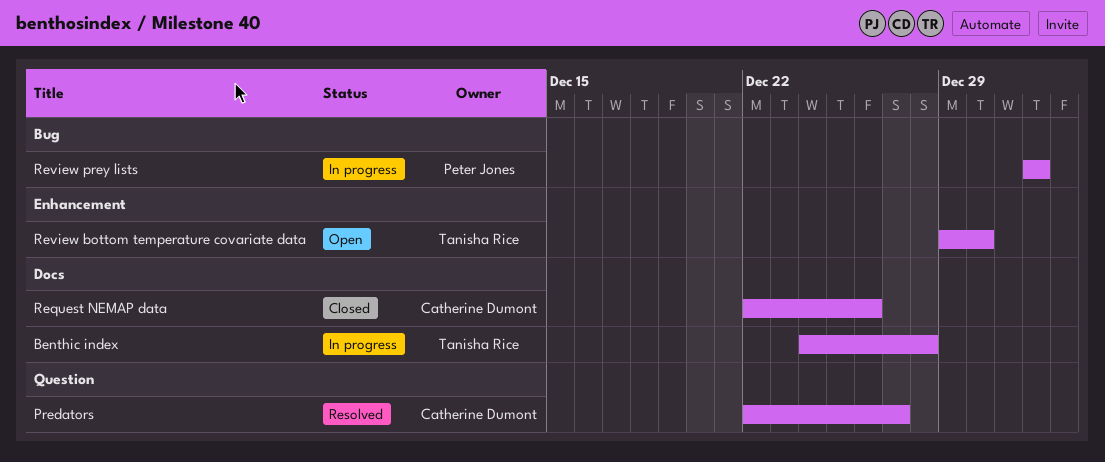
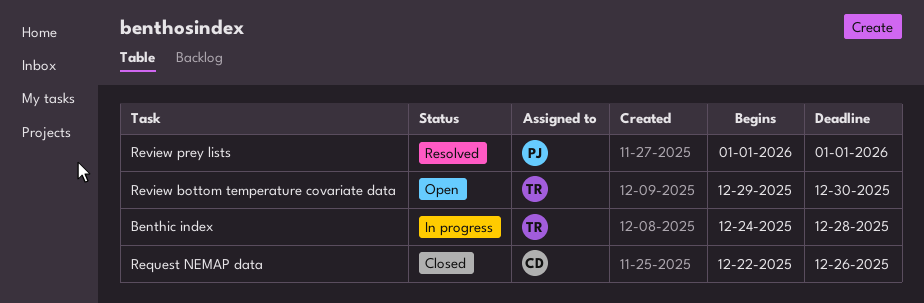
Predators: present -> none
Review prey lists, status: In progress -> Resolved

